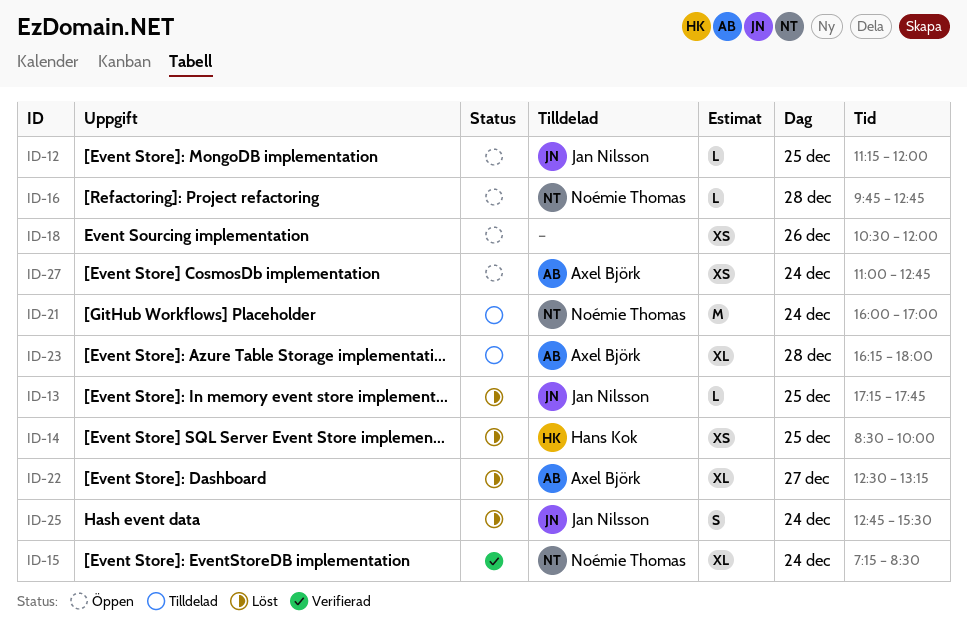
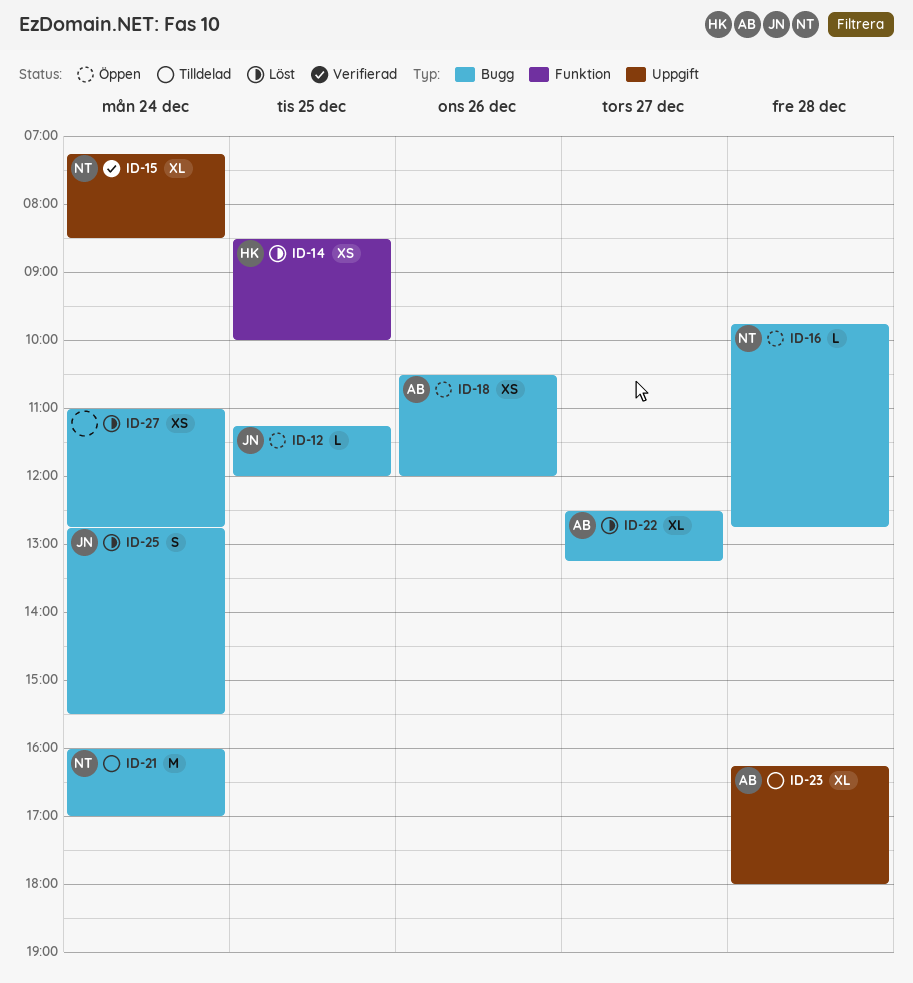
ID-13: present -> none
ID-18, owner: none -> Axel Björk
ID-27, status: Öppen -> Löst
ID-27, owner: Axel Björk -> none

